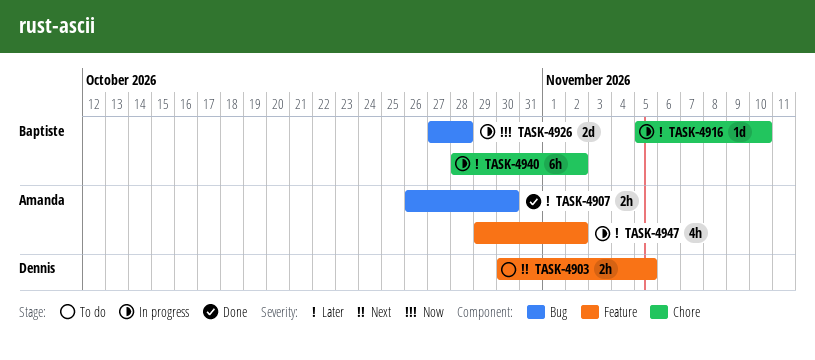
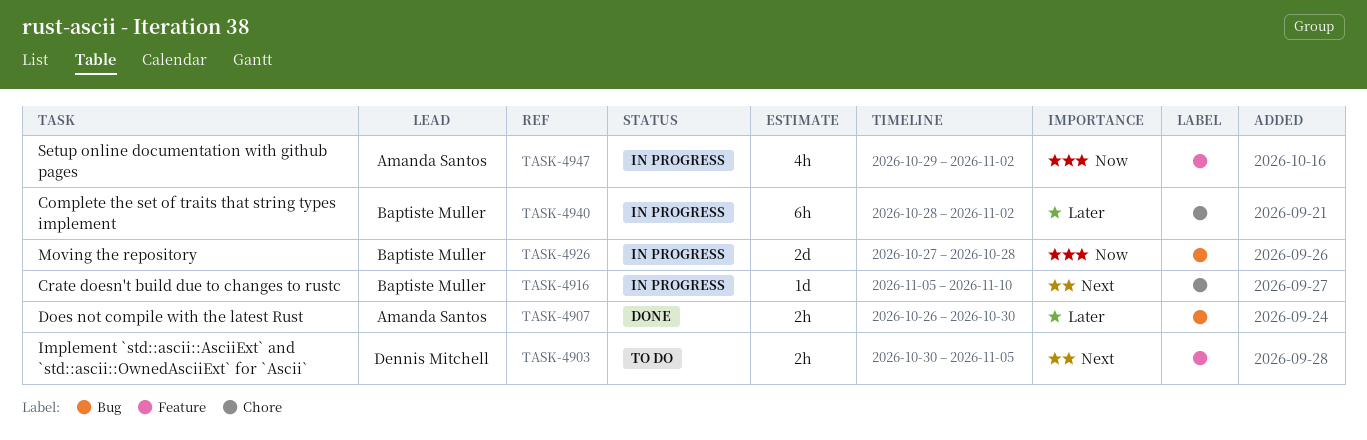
TASK-4916, priority: Later -> Next
TASK-4947, priority: Later -> Now

